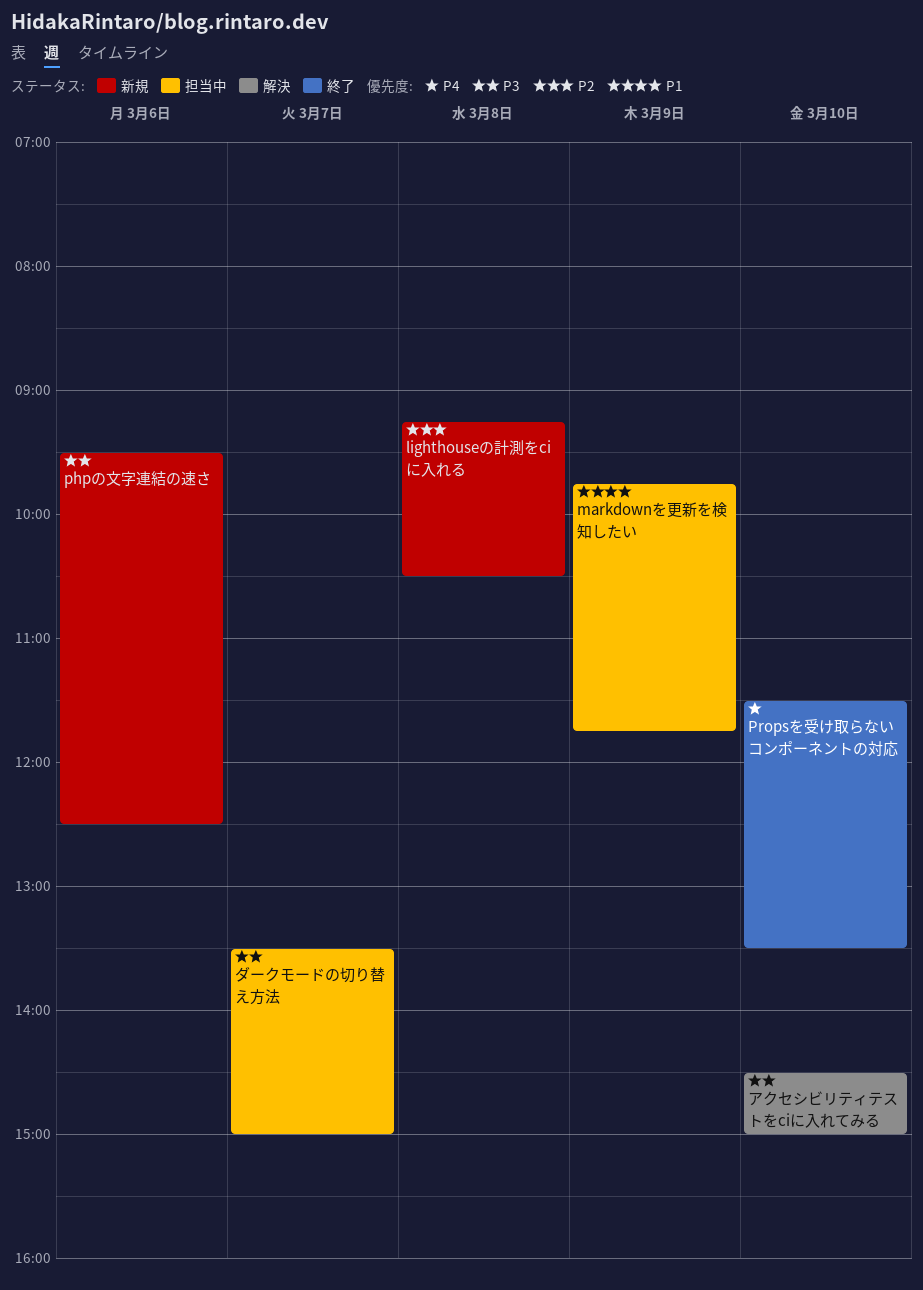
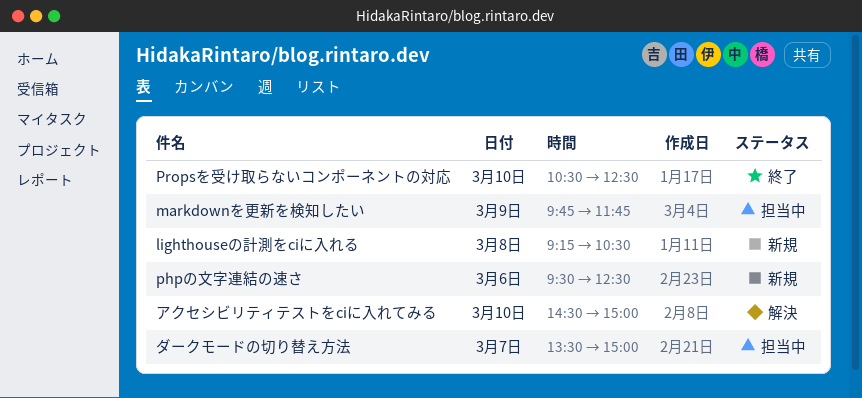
Propsを受け取らないコンポーネントの対応, begins: 11:30 -> 10:30
Propsを受け取らないコンポーネントの対応, ends: 13:30 -> 12:30

